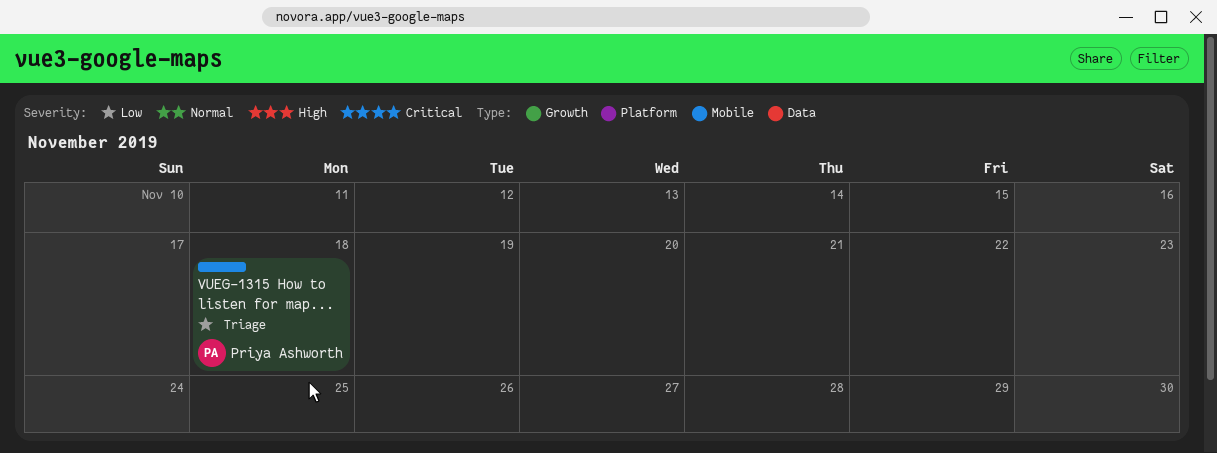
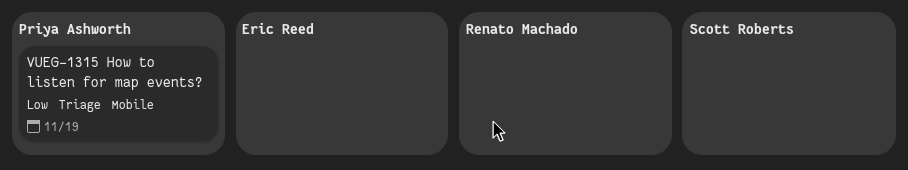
VUEG-1315, due: Nov 18 -> Nov 19

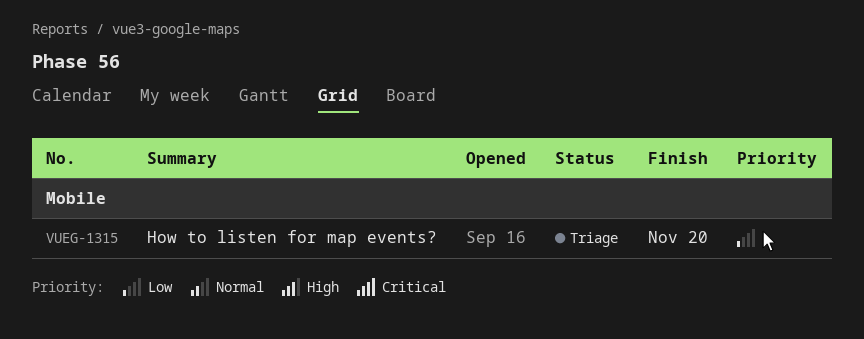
VUEG-1315, due: Nov 19 -> Nov 20

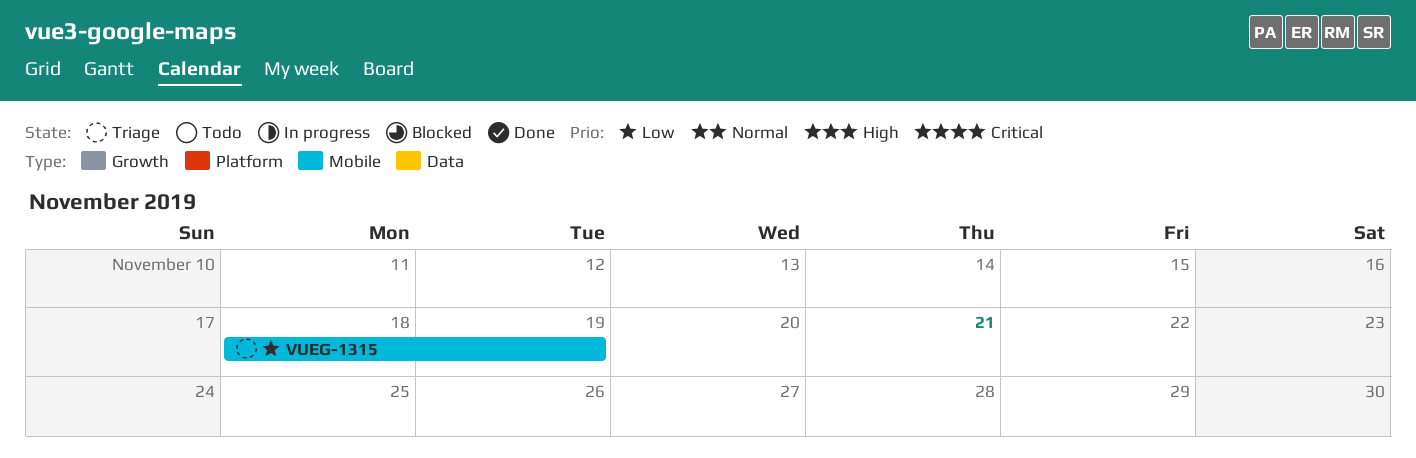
VUEG-1315, due: Nov 20 -> Nov 19

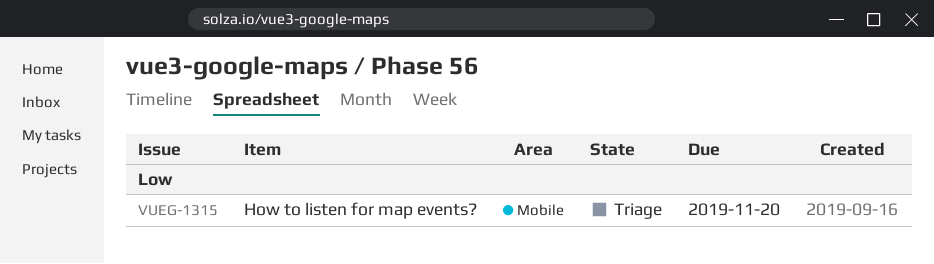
VUEG-1315, due: Nov 19 -> Nov 20

